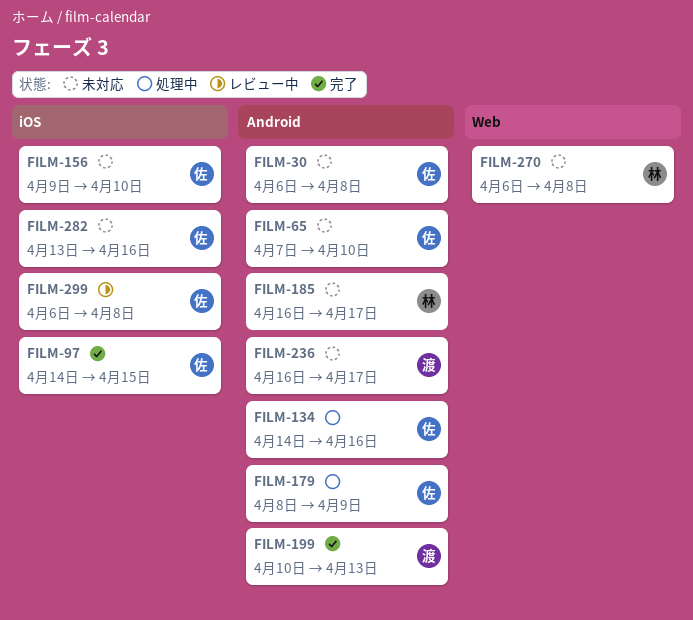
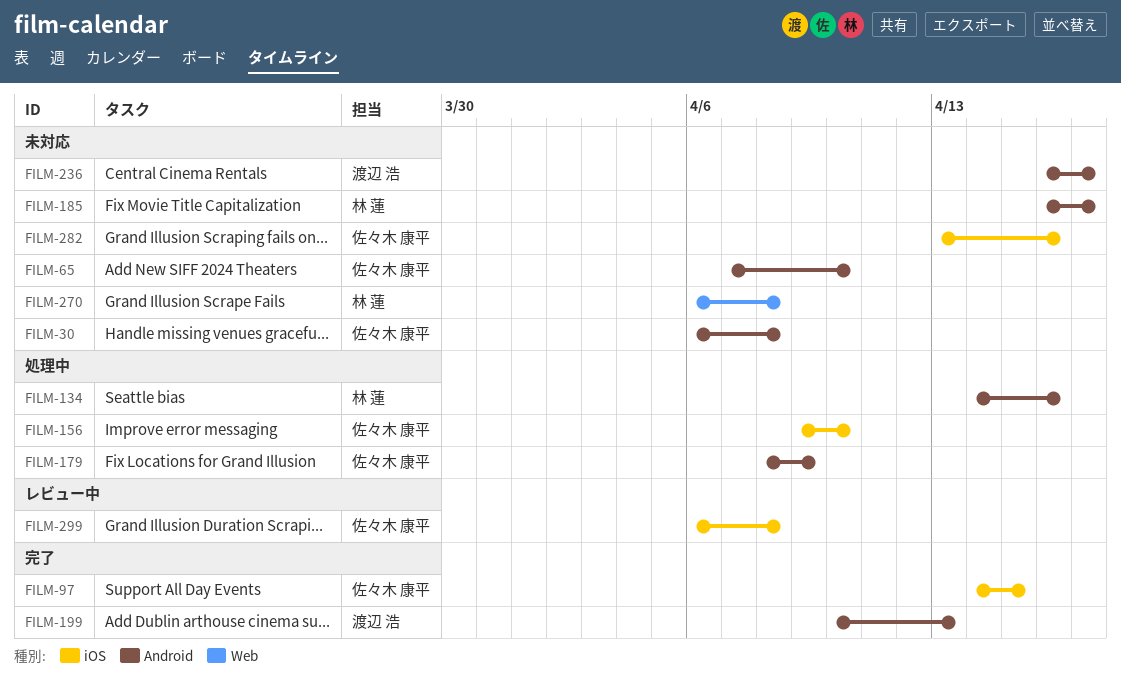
FILM-134, owner: 佐々木 康平 -> 林 蓮
FILM-156, status: 未対応 -> 処理中

